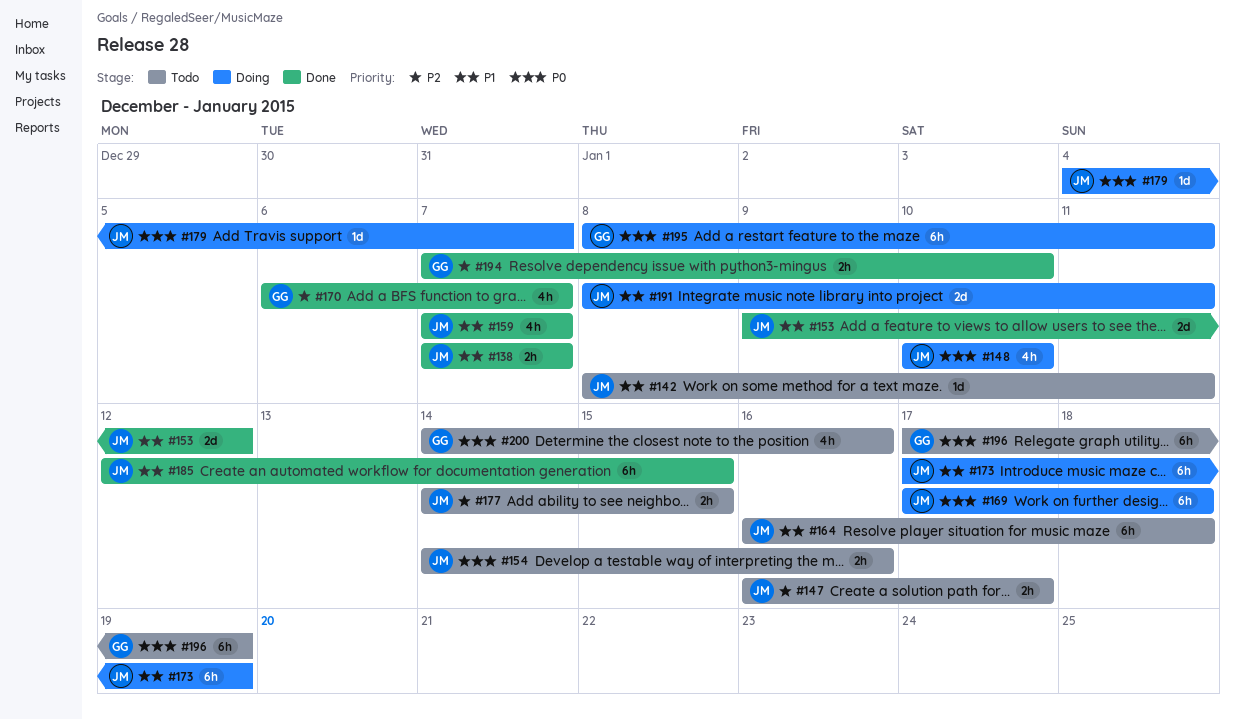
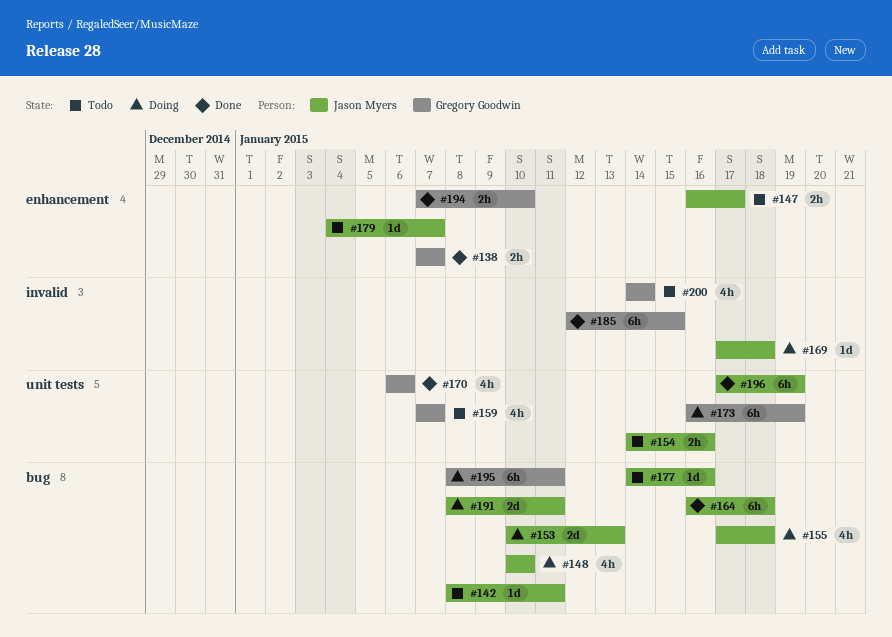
#138, owner: Jason Myers -> Gregory Goodwin
#153, status: Done -> Doing
#153, start: Jan 9 -> Jan 10
#153, due: Jan 12 -> Jan 13
#155: none -> present
#159, status: Done -> Todo
#159, owner: Jason Myers -> Gregory Goodwin
#164, status: Todo -> Done
#169, estimate: 6h -> 1d
#170, due: Jan 7 -> Jan 6
#173, owner: Jason Myers -> Gregory Goodwin
#173, start: Jan 17 -> Jan 16
#177, estimate: 2h -> 1d
#177, due: Jan 15 -> Jan 16
#179, status: Doing -> Todo
#185, owner: Jason Myers -> Gregory Goodwin
#196, status: Todo -> Done
#196, owner: Gregory Goodwin -> Jason Myers
#200, due: Jan 16 -> Jan 14

